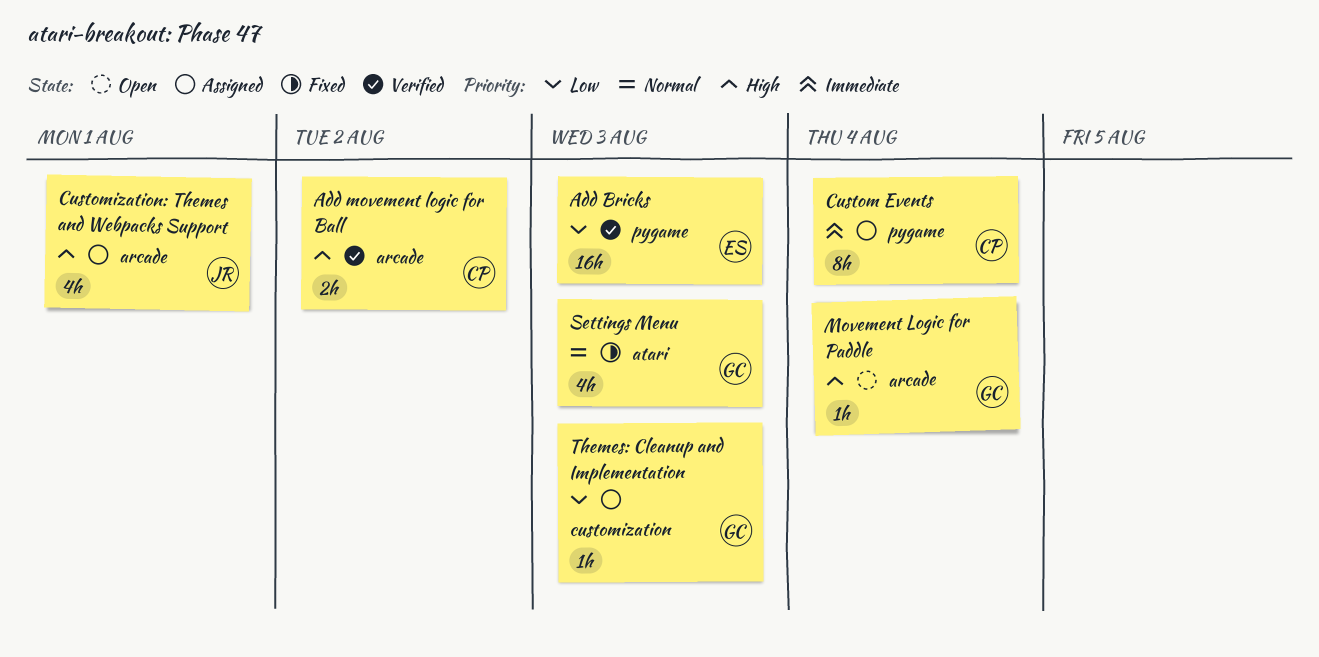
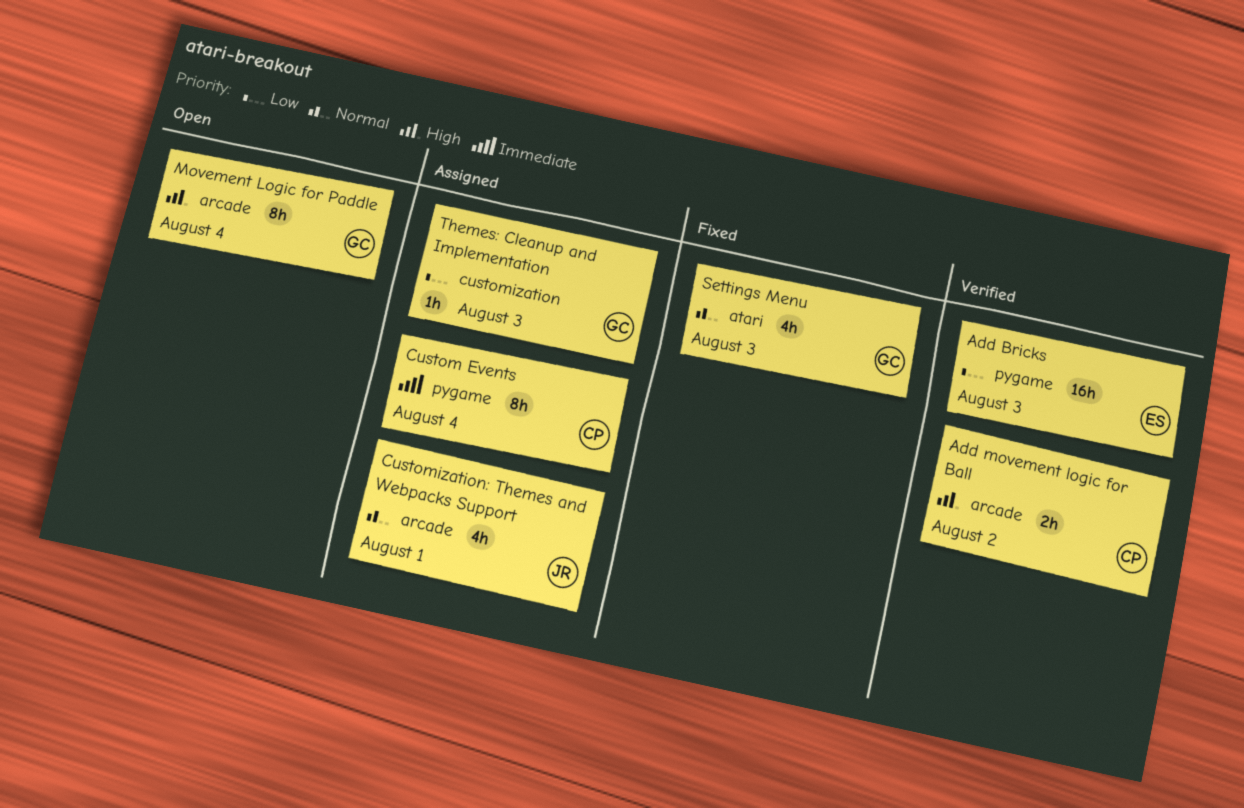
Customization: Themes and Webpacks Support, priority: High -> Normal
Movement Logic for Paddle, estimate: 1h -> 8h

